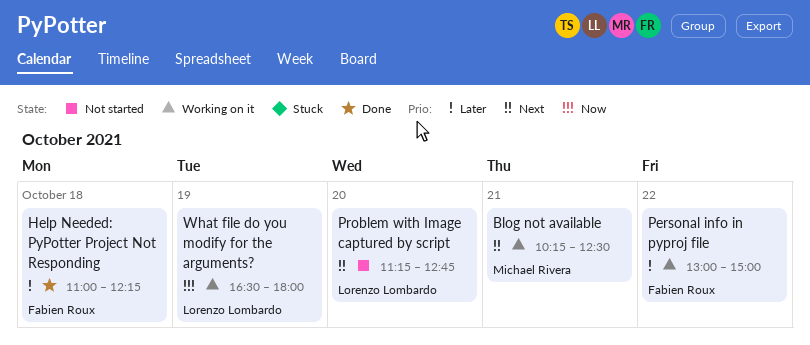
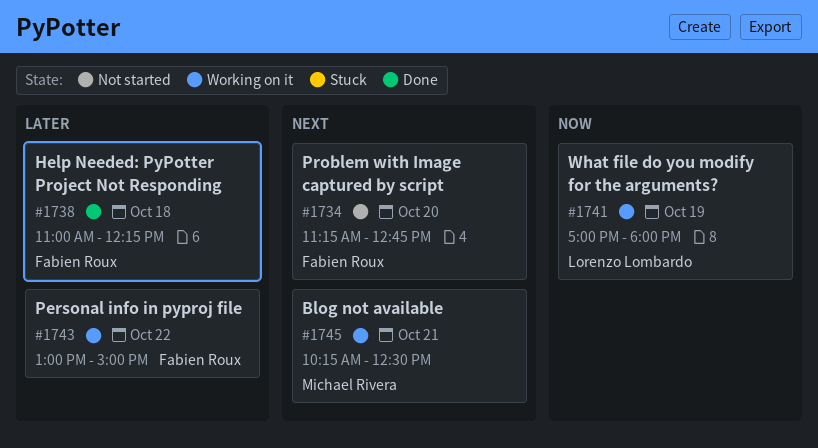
Problem with Image captured by script, owner: Lorenzo Lombardo -> Fabien Roux
What file do you modify for the arguments?, begins: 16:30 -> 17:00

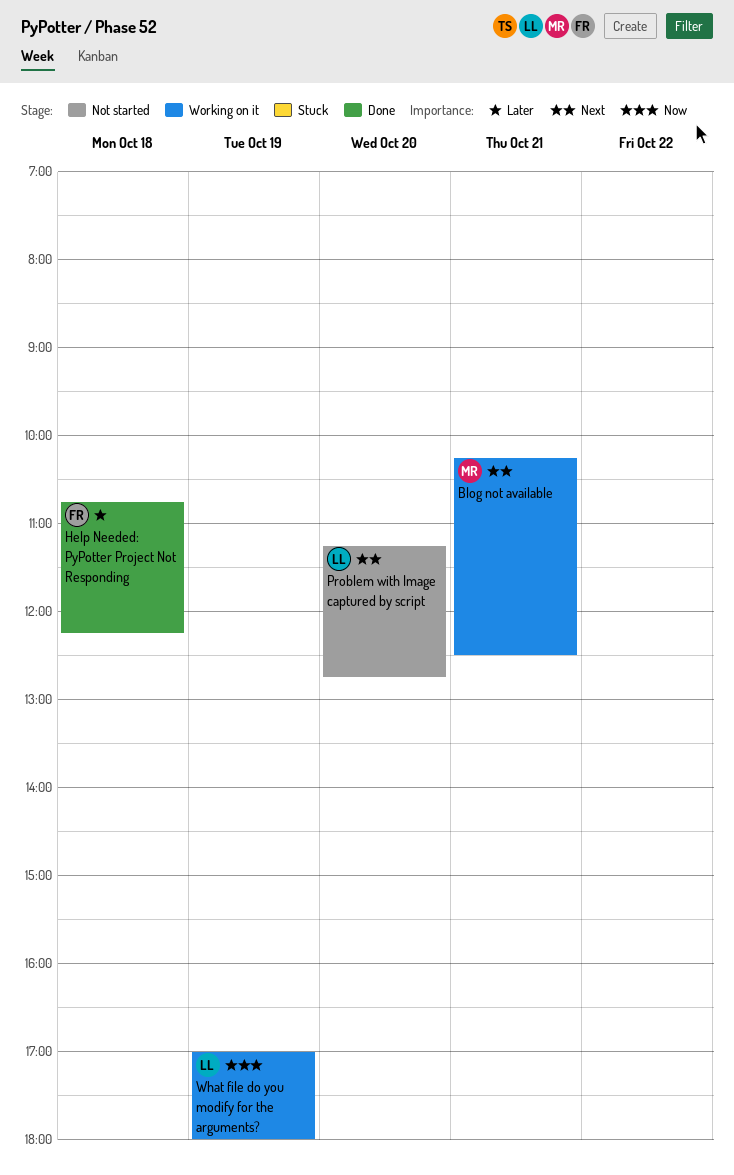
Help Needed: PyPotter Project Not Responding, begins: 11:00 -> 10:45
Personal info in pyproj file: present -> none
Problem with Image captured by script, owner: Fabien Roux -> Lorenzo Lombardo

